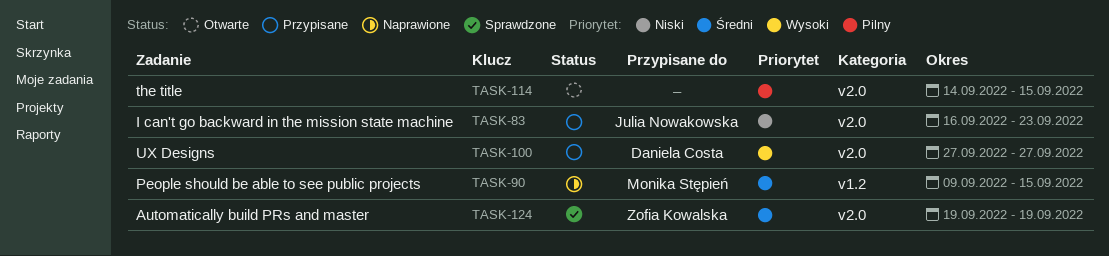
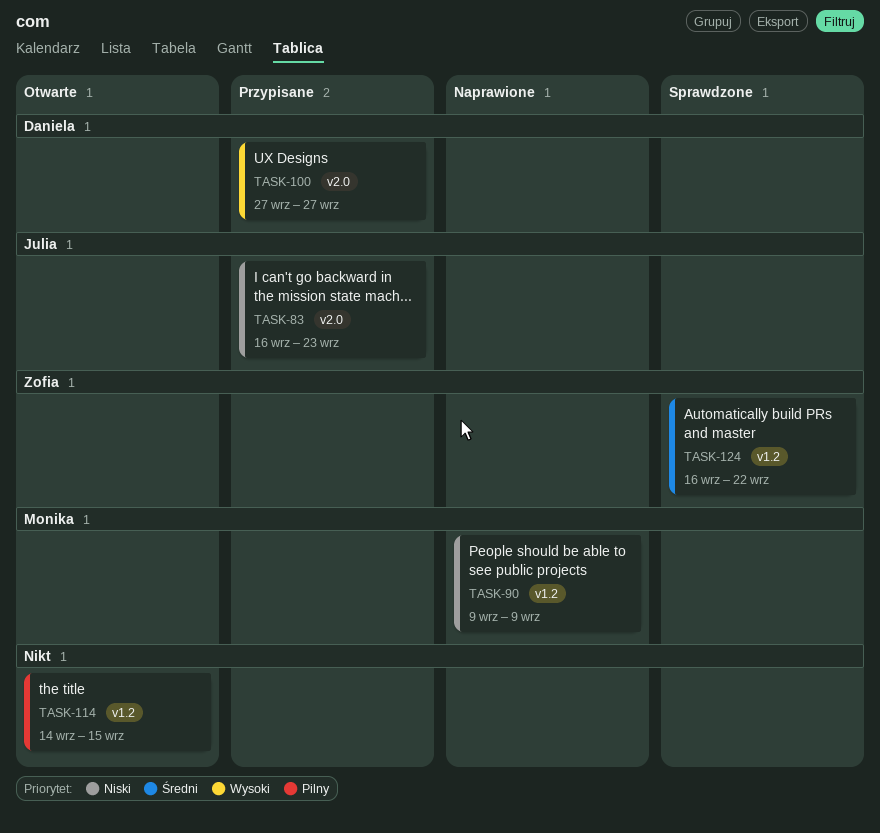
TASK-90, priority: Średni -> Niski
TASK-90, due: Sep 15 -> Sep 9
TASK-114, label: v2.0 -> v1.2
TASK-124, label: v2.0 -> v1.2
TASK-124, start: Sep 19 -> Sep 16
TASK-124, due: Sep 19 -> Sep 22

